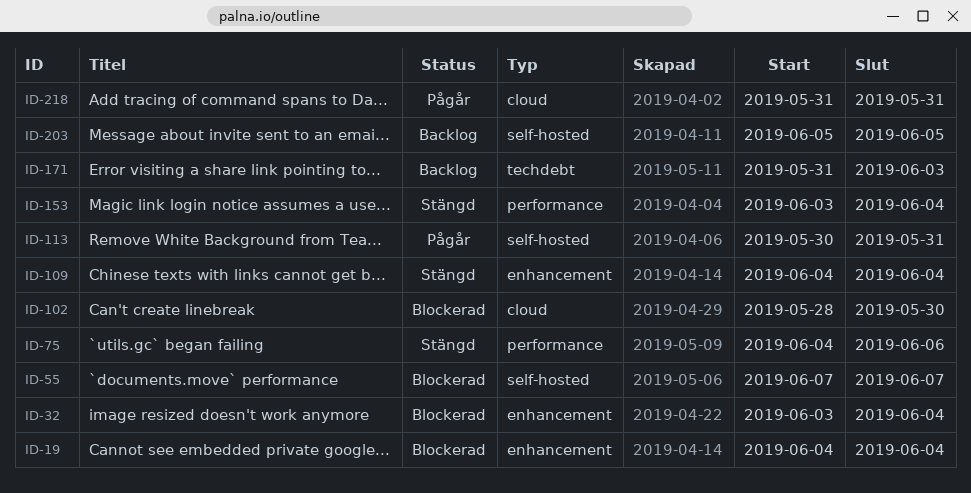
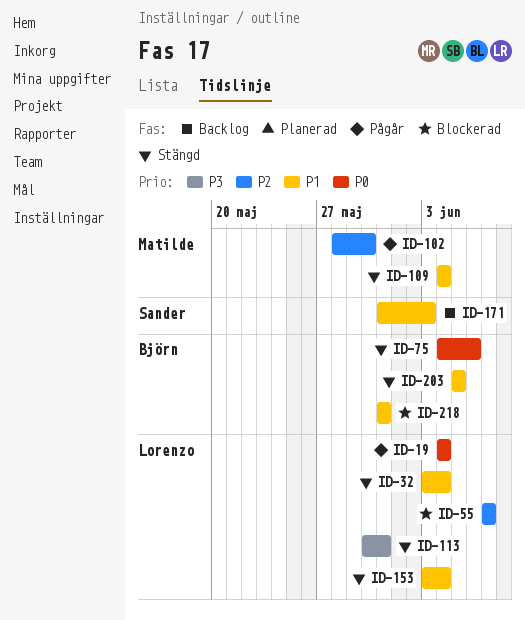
ID-19, status: Blockerad -> Pågår
ID-32, status: Blockerad -> Stängd
ID-102, status: Blockerad -> Pågår
ID-113, status: Pågår -> Stängd
ID-203, status: Backlog -> Stängd
ID-218, status: Pågår -> Blockerad

